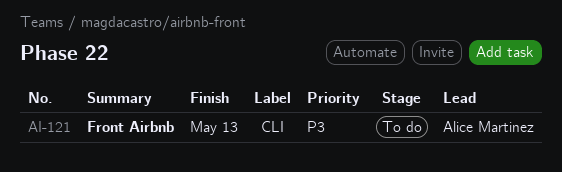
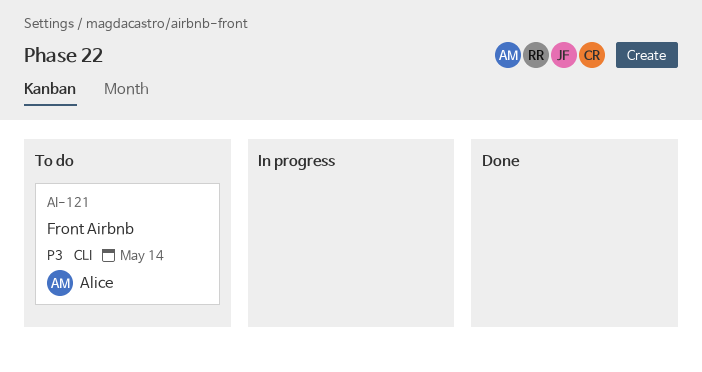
AI-121, due: May 13 -> May 14

